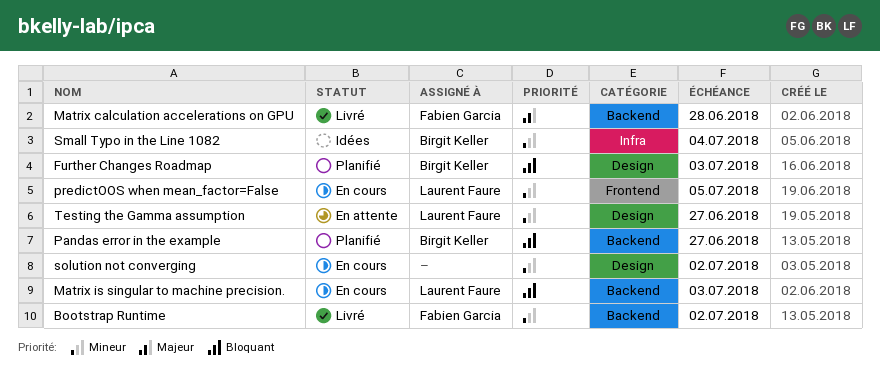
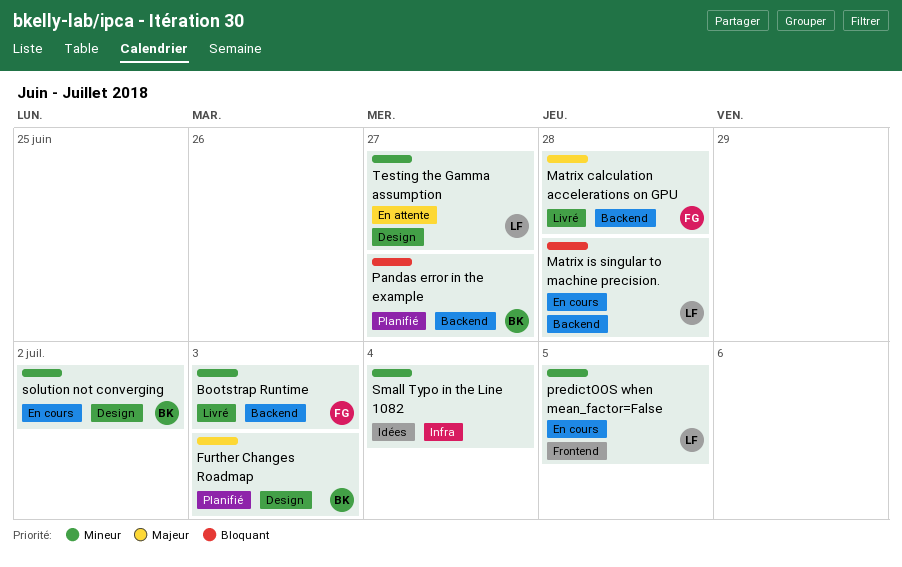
Bootstrap Runtime, due: Jul 2 -> Jul 3
Further Changes Roadmap, priority: Bloquant -> Majeur
Matrix is singular to machine precision., due: Jul 3 -> Jun 28
Small Typo in the Line 1082, owner: Birgit Keller -> none
solution not converging, owner: none -> Birgit Keller

